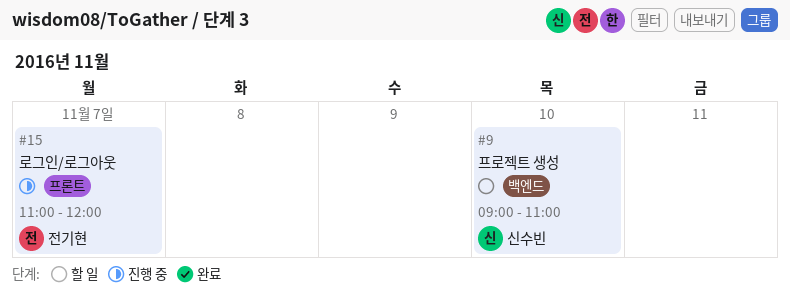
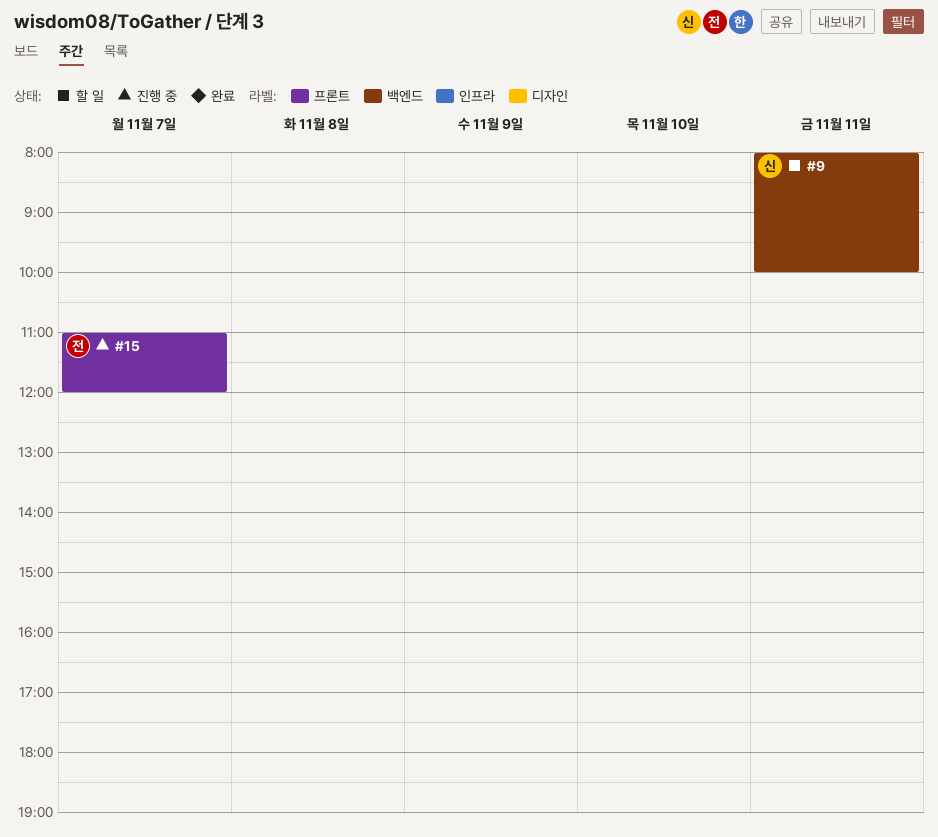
#9, day: Nov 10 -> Nov 11
#9, begins: 09:00 -> 08:00
#9, ends: 11:00 -> 10:00

